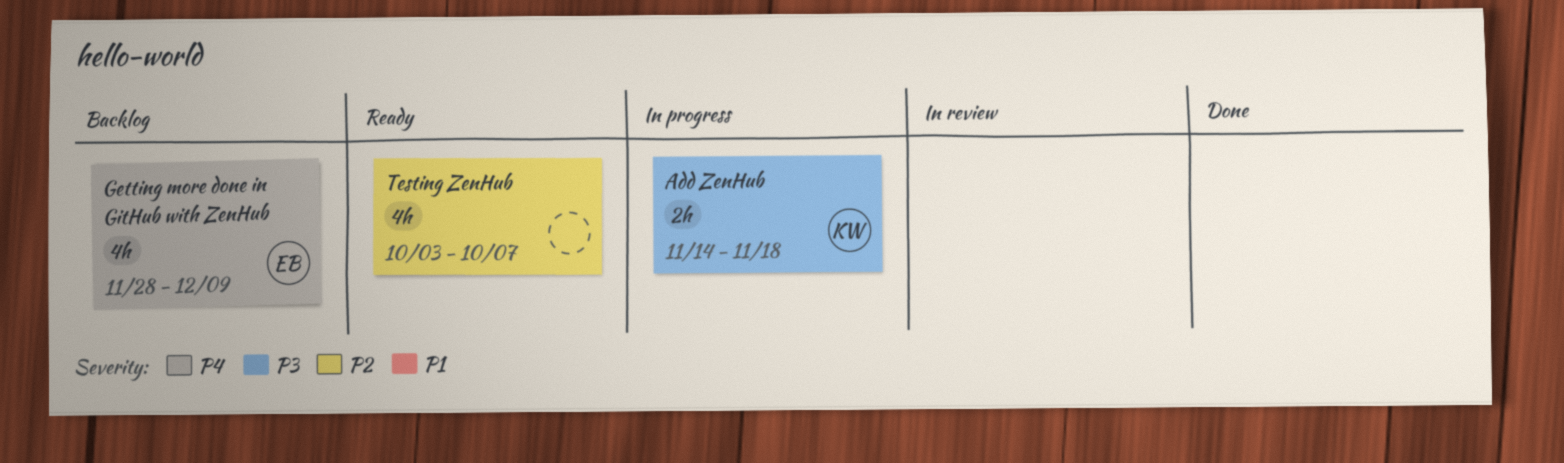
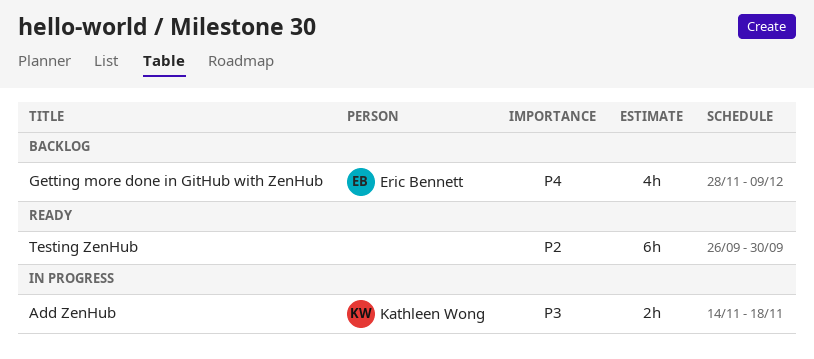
Testing ZenHub, estimate: 4h -> 6h
Testing ZenHub, start: Oct 3 -> Sep 26
Testing ZenHub, due: Oct 7 -> Sep 30

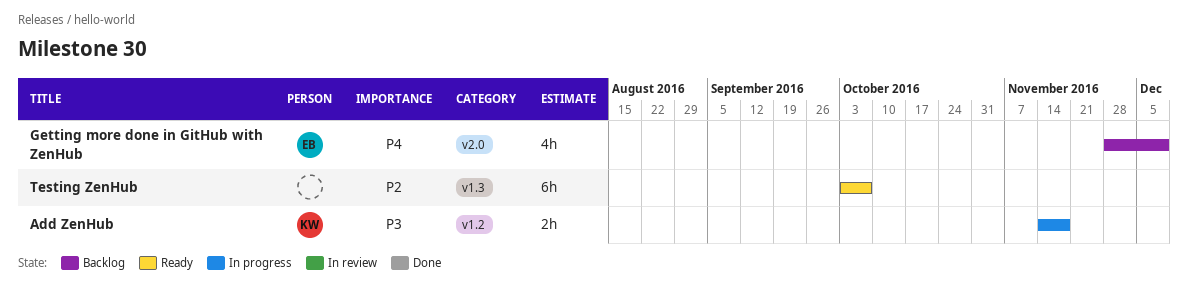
Testing ZenHub, start: Sep 26 -> Oct 3
Testing ZenHub, due: Sep 30 -> Oct 7

